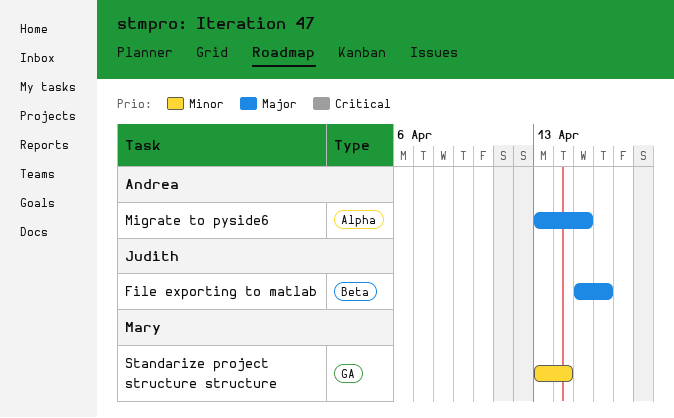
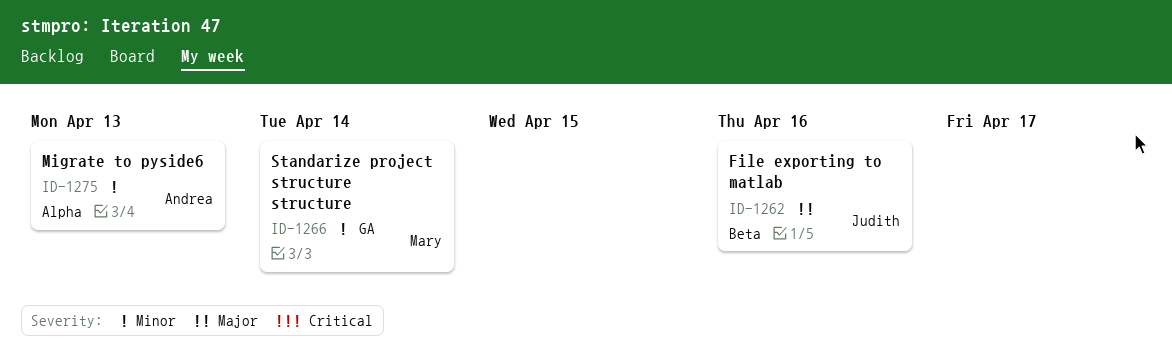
Migrate to pyside6, priority: Major -> Minor
Migrate to pyside6, due: Apr 15 -> Apr 13

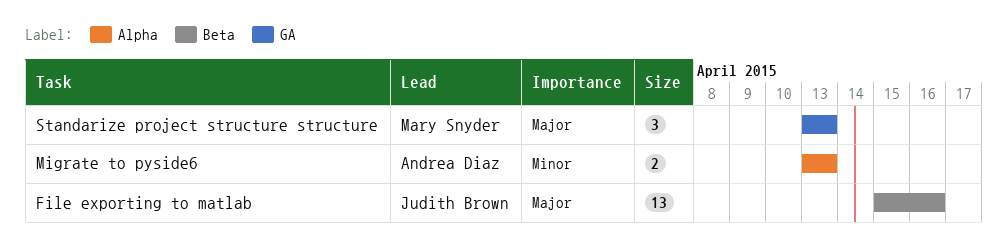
Standarize project structure structure, priority: Minor -> Major
Standarize project structure structure, due: Apr 14 -> Apr 13

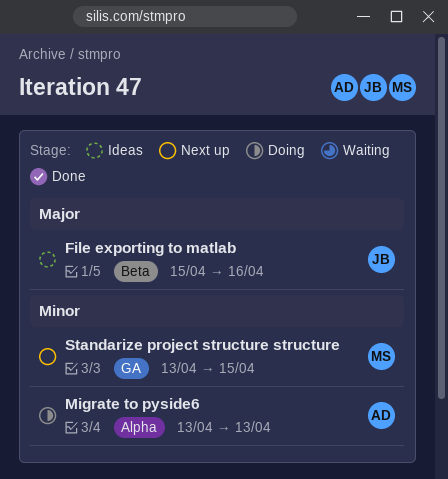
Standarize project structure structure, priority: Major -> Minor
Standarize project structure structure, due: Apr 13 -> Apr 15

